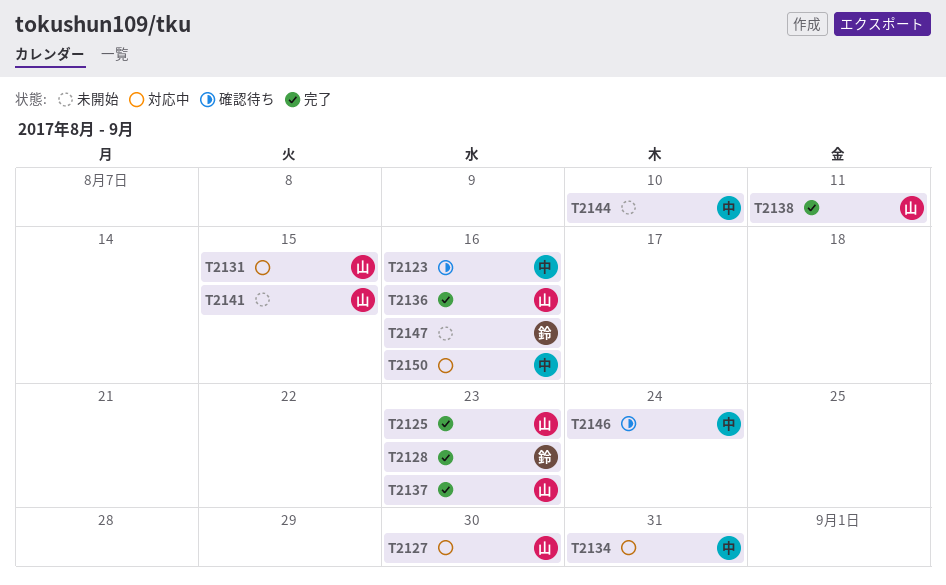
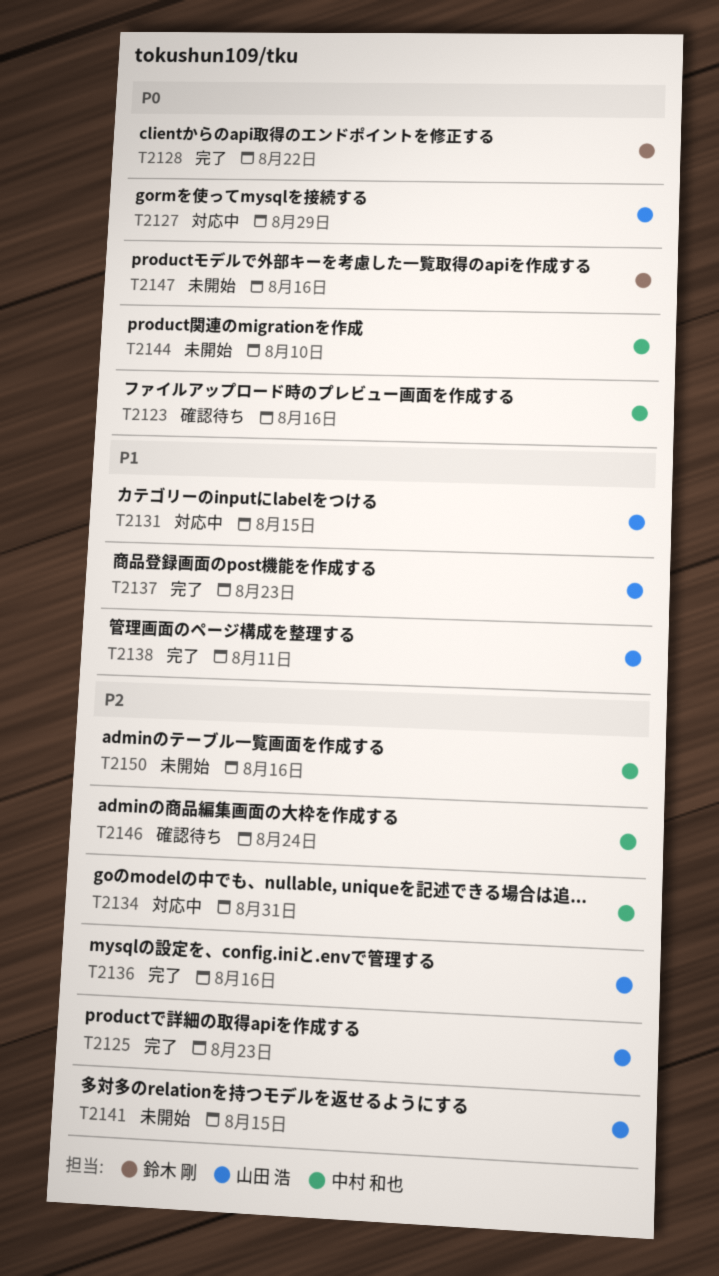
T2127, due: Aug 30 -> Aug 29
T2128, due: Aug 23 -> Aug 22
T2150, status: 対応中 -> 未開始

